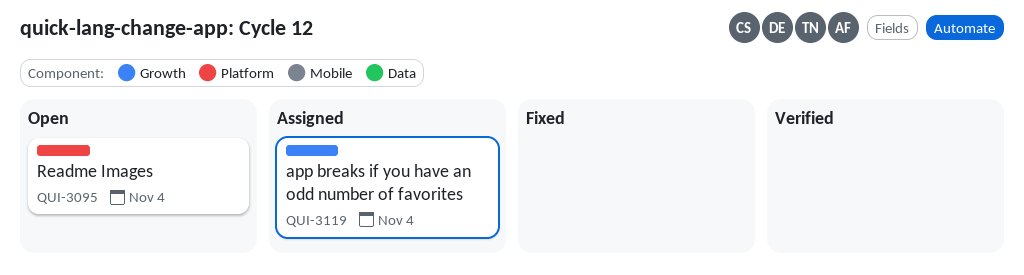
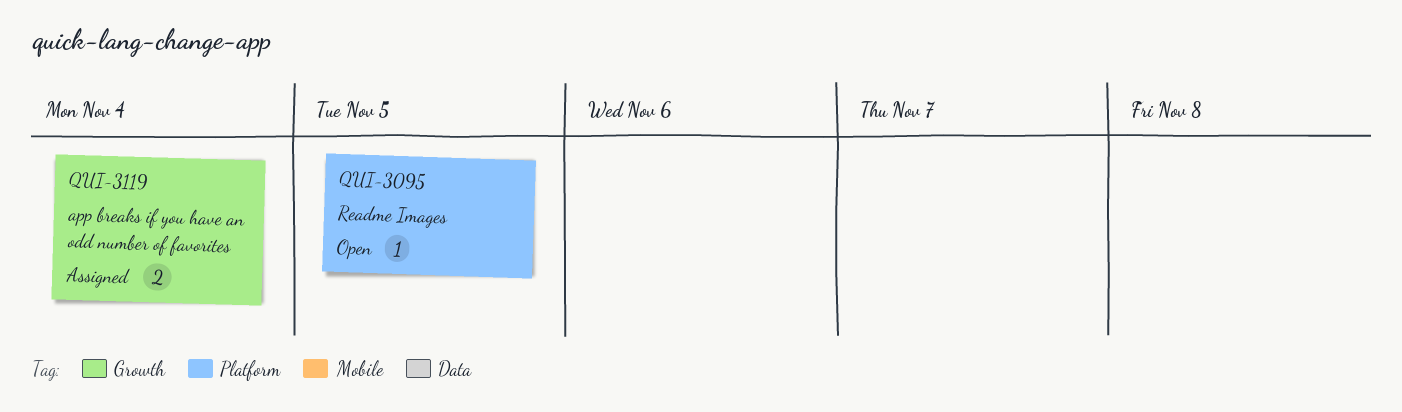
QUI-3095, due: Nov 4 -> Nov 5

